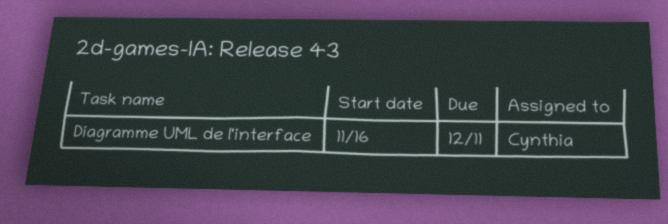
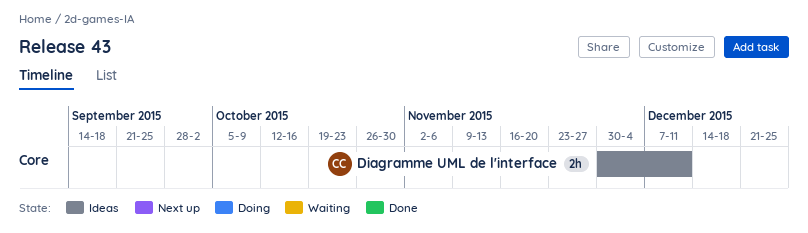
Diagramme UML de l'interface, start: Nov 16 -> Nov 30

